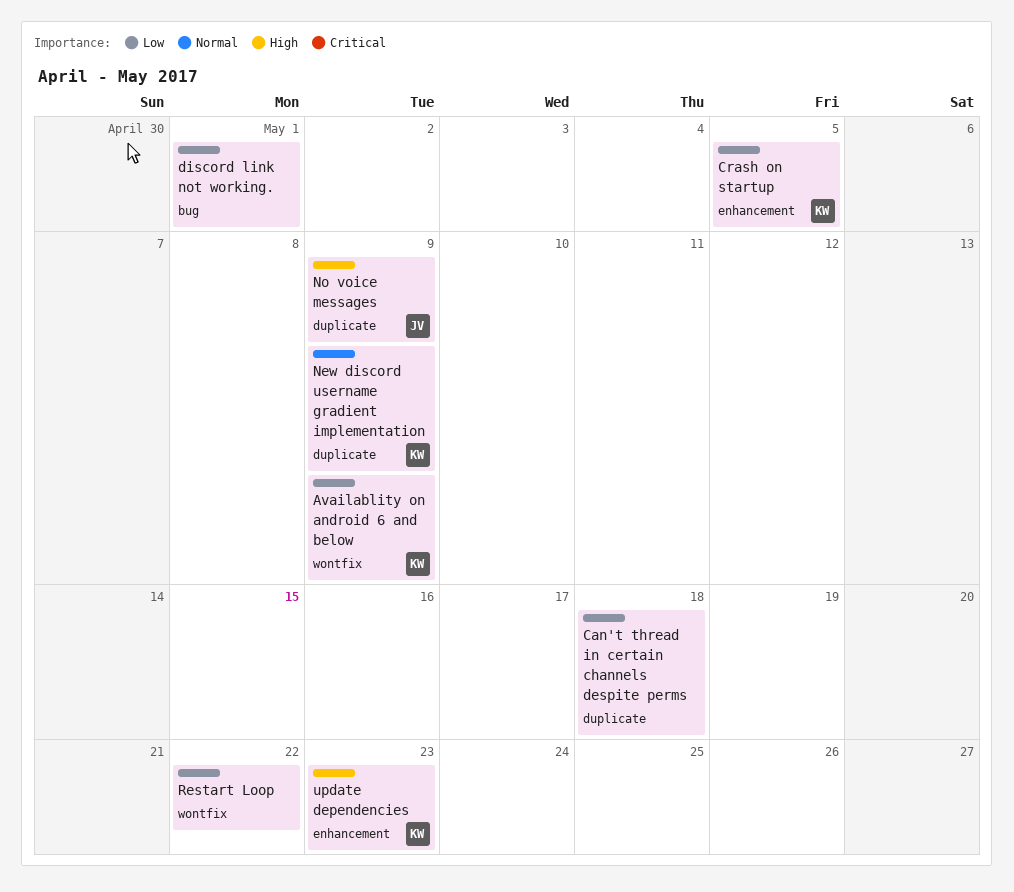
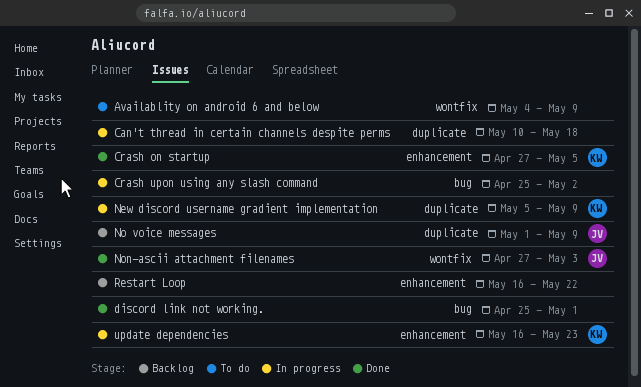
Availablity on android 6 and below, owner: KW -> none
Crash upon using any slash command: none -> present
Non-ascii attachment filenames: none -> present
Restart Loop, label: wontfix -> enhancement

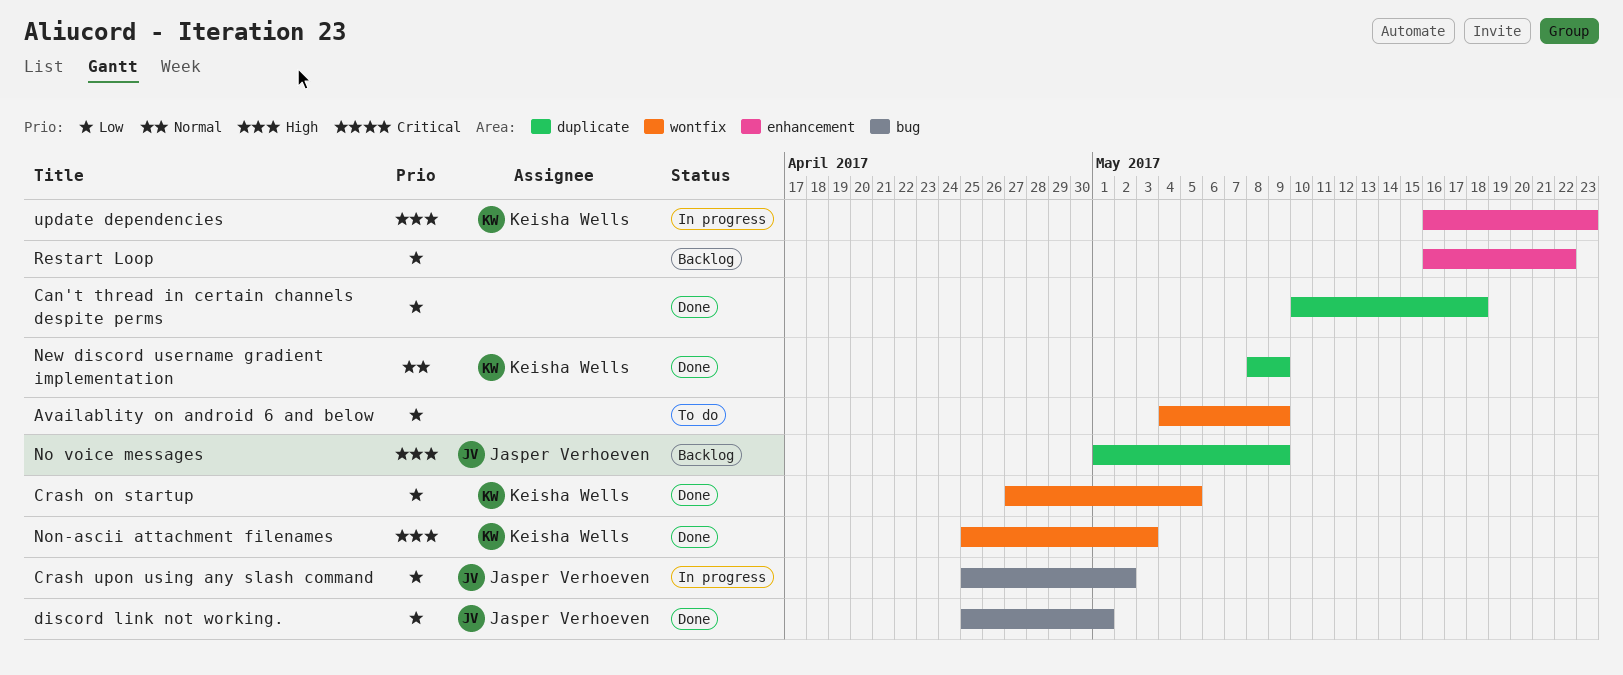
Can't thread in certain channels despite perms, status: In progress -> Done
Crash on startup, label: enhancement -> wontfix
Crash upon using any slash command, owner: none -> Jasper Verhoeven
discord link not working., owner: none -> Jasper Verhoeven
New discord username gradient implementation, status: In progress -> Done
New discord username gradient implementation, start: May 5 -> May 8
Non-ascii attachment filenames, owner: Jasper Verhoeven -> Keisha Wells
Non-ascii attachment filenames, start: Apr 27 -> Apr 25

